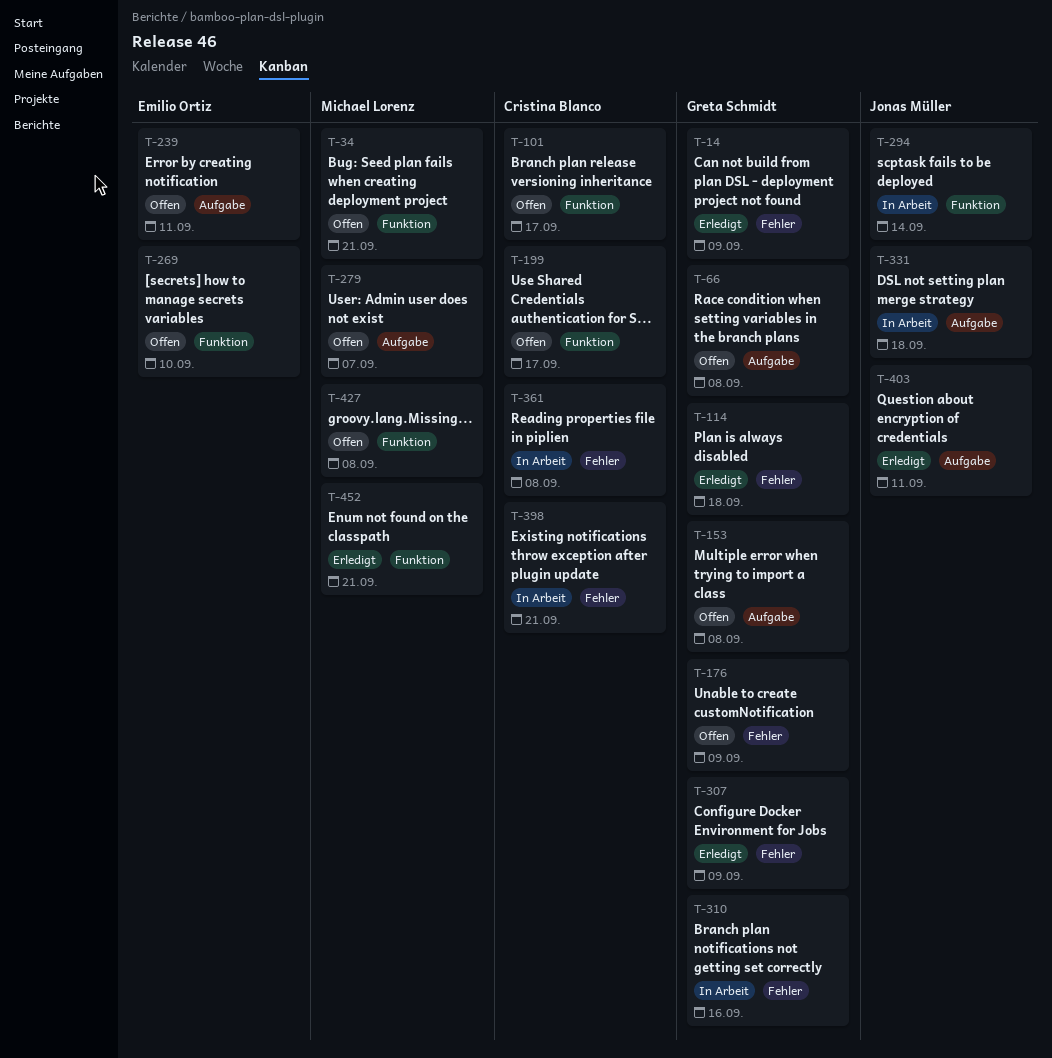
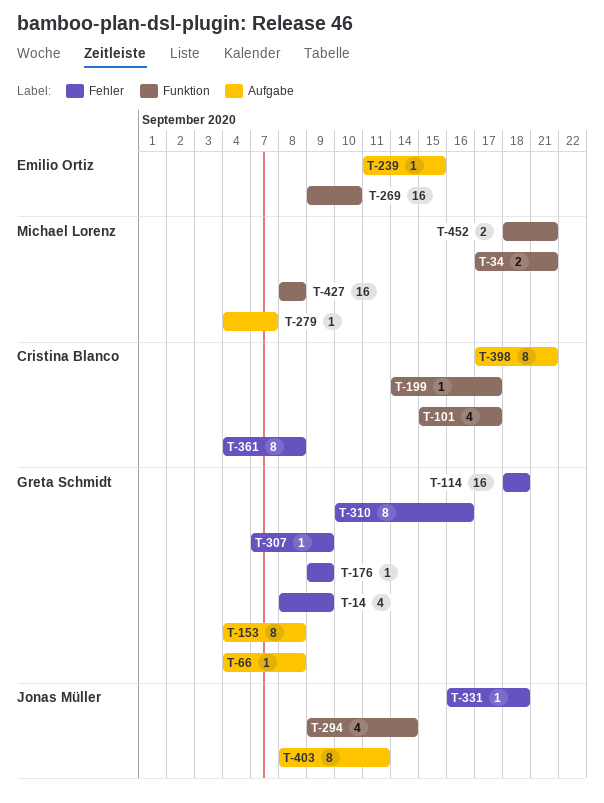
T-239, due: Sep 11 -> Sep 15
T-331, label: Aufgabe -> Fehler
T-398, label: Fehler -> Aufgabe

